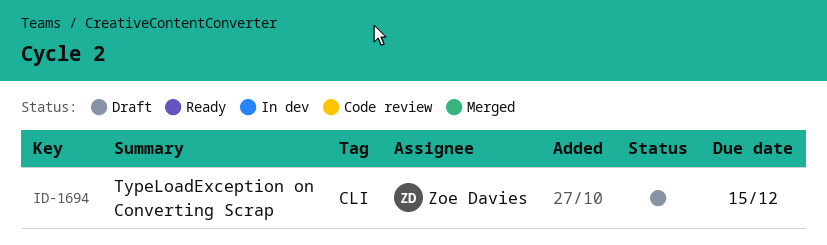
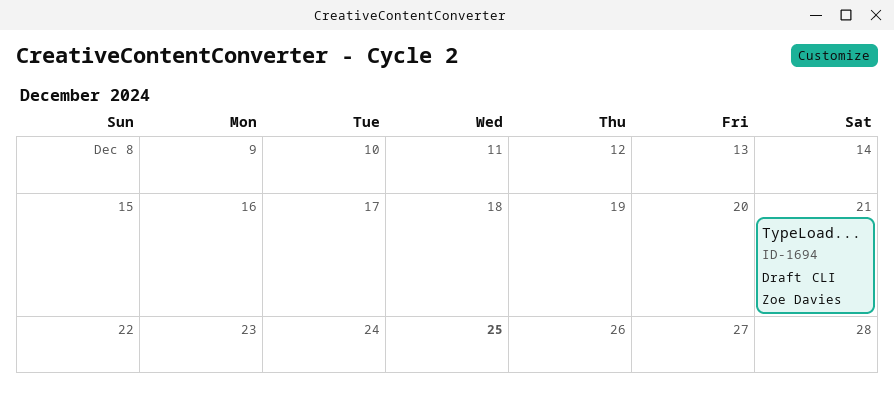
ID-1694, due: Dec 15 -> Dec 21

